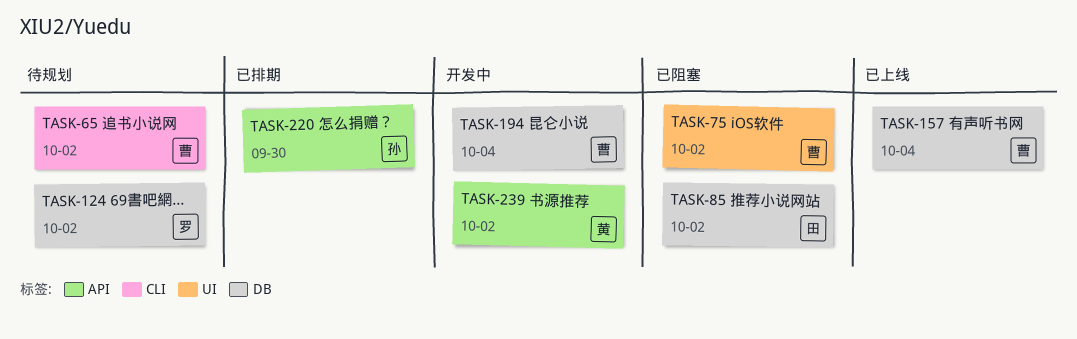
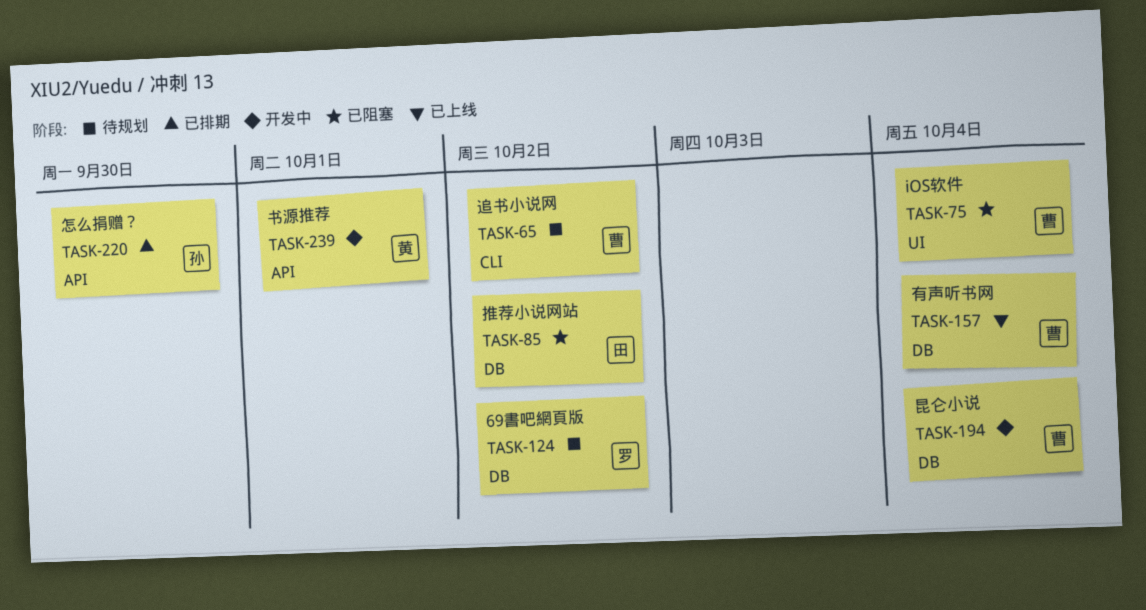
TASK-75, due: Oct 2 -> Oct 4
TASK-239, due: Oct 2 -> Oct 1

